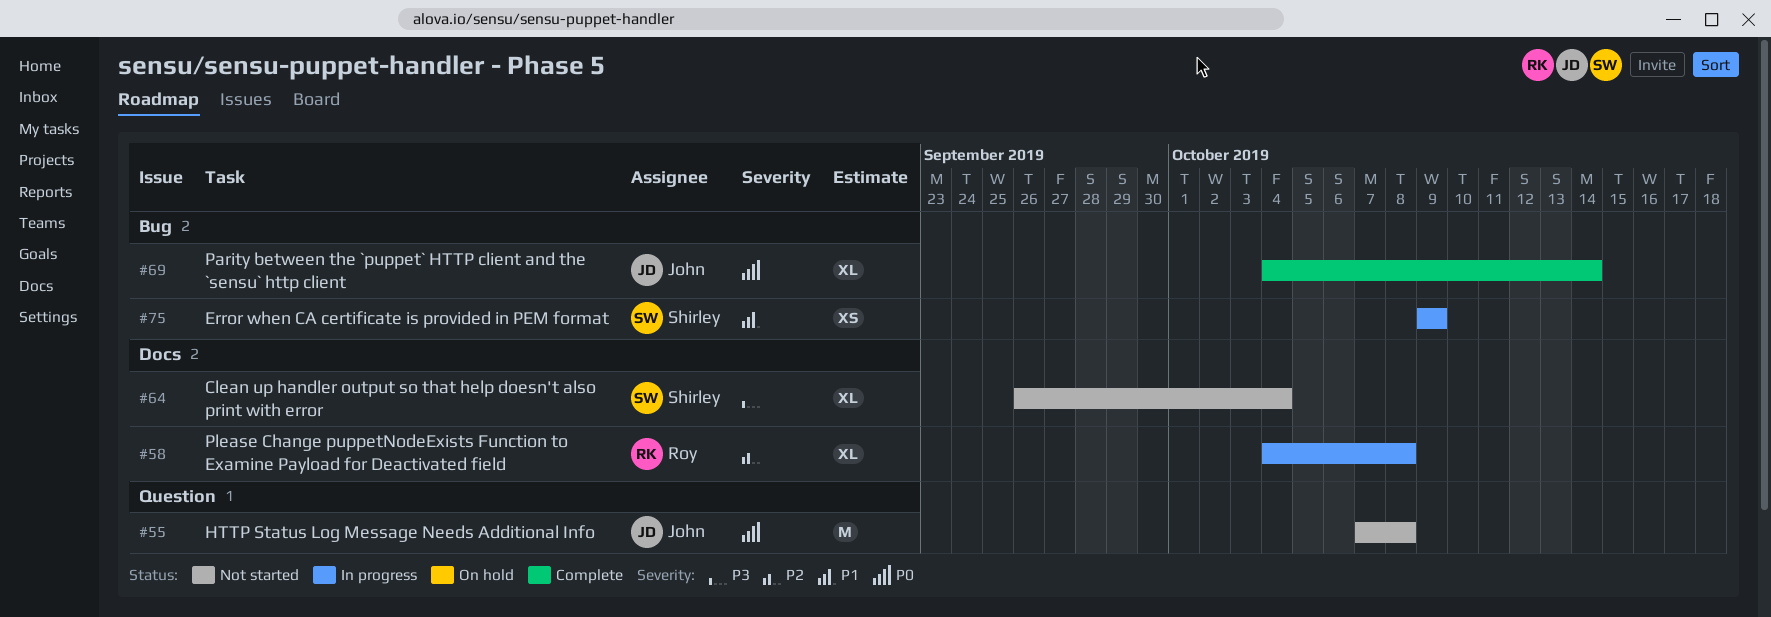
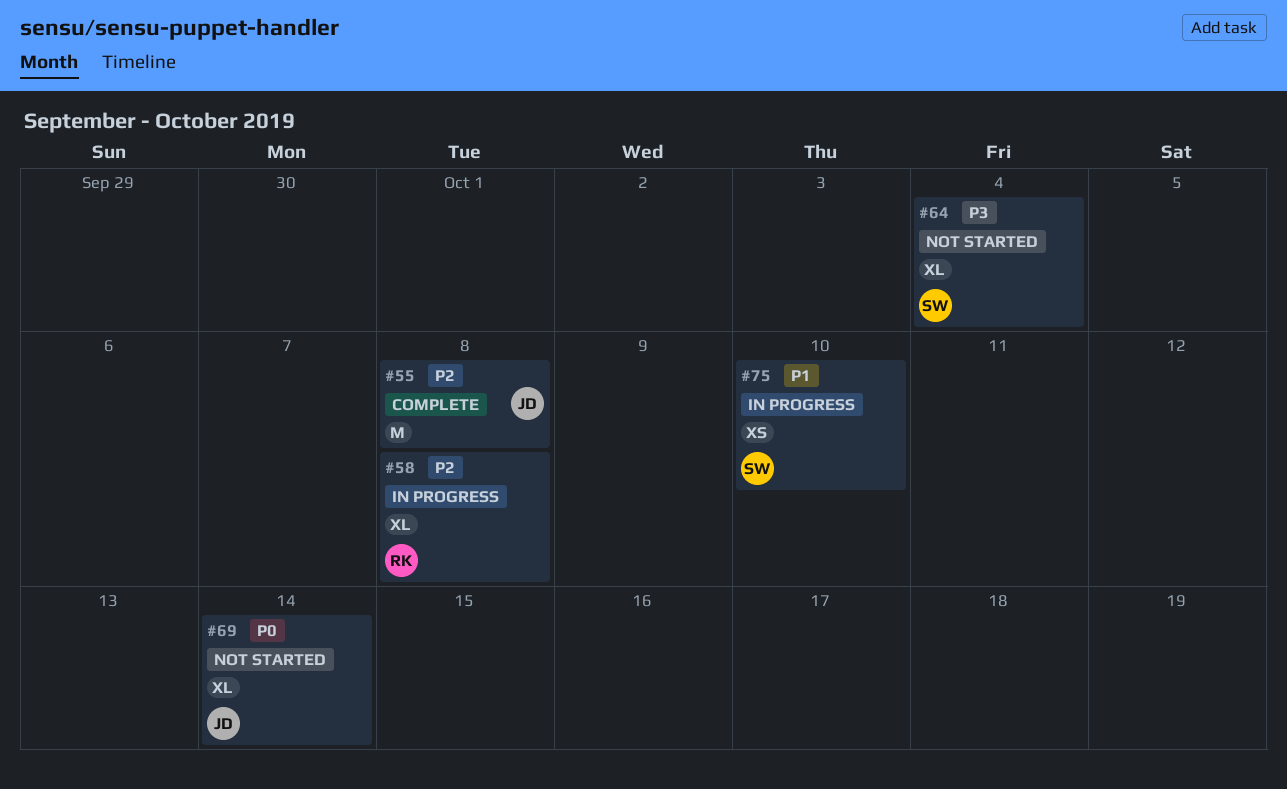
#55, status: Not started -> Complete
#55, priority: P0 -> P2
#69, status: Complete -> Not started
#75, due: Oct 9 -> Oct 10

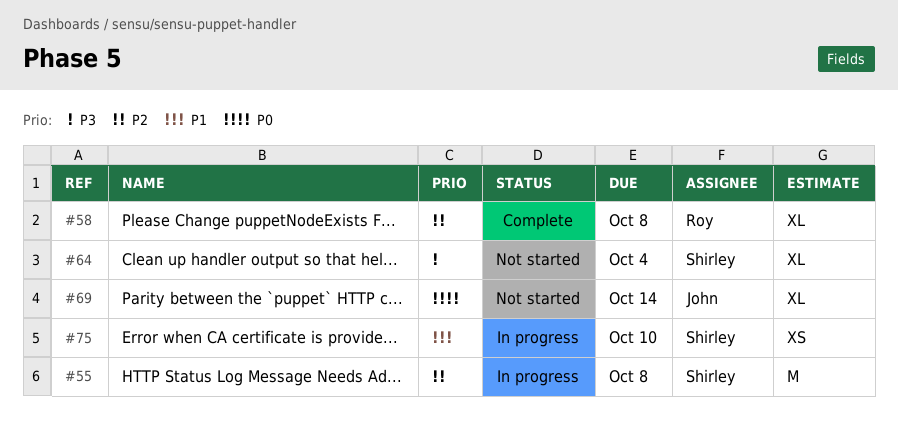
#55, status: Complete -> In progress
#55, owner: John -> Shirley
#58, status: In progress -> Complete

